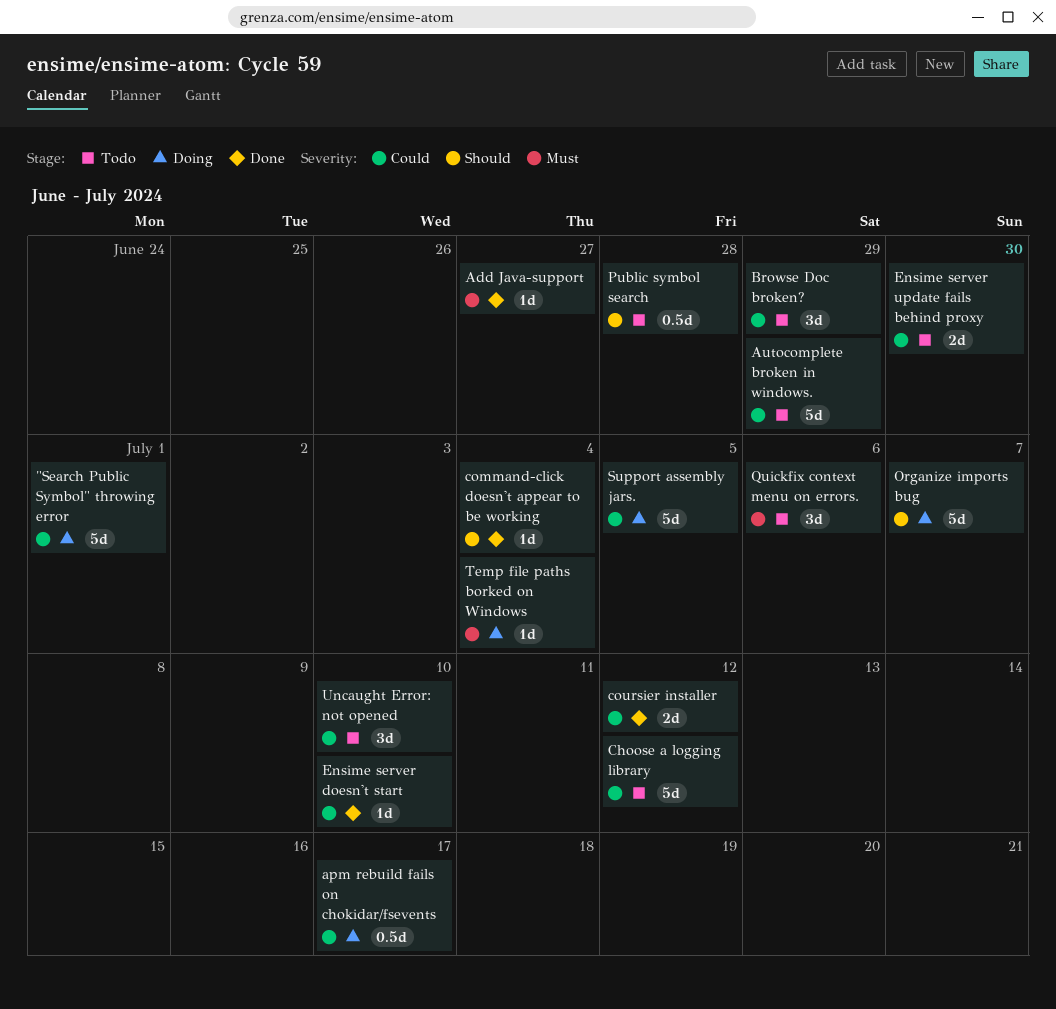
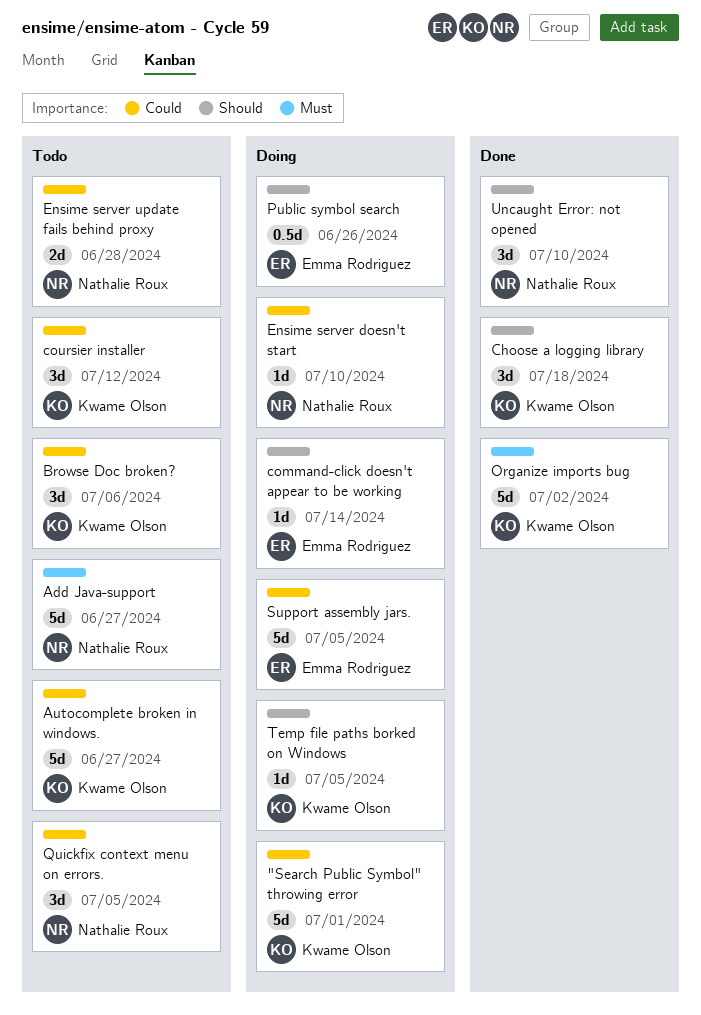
Add Java-support, status: Done -> Todo
Add Java-support, estimate: 1d -> 5d
apm rebuild fails on chokidar/fsevents: present -> none
Autocomplete broken in windows., due: Jun 29 -> Jun 27
Browse Doc broken?, due: Jun 29 -> Jul 6
Choose a logging library, status: Todo -> Done
Choose a logging library, priority: Could -> Should
Choose a logging library, estimate: 5d -> 3d
Choose a logging library, due: Jul 12 -> Jul 18
command-click doesn't appear to be working, status: Done -> Doing
command-click doesn't appear to be working, due: Jul 4 -> Jul 14
coursier installer, status: Done -> Todo
coursier installer, estimate: 2d -> 3d
Ensime server doesn't start, status: Done -> Doing
Ensime server update fails behind proxy, due: Jun 30 -> Jun 28
Organize imports bug, status: Doing -> Done
Organize imports bug, priority: Should -> Must
Organize imports bug, due: Jul 7 -> Jul 2
Public symbol search, status: Todo -> Doing
Public symbol search, due: Jun 28 -> Jun 26
Quickfix context menu on errors., priority: Must -> Could
Quickfix context menu on errors., due: Jul 6 -> Jul 5
Temp file paths borked on Windows, priority: Must -> Should
Temp file paths borked on Windows, due: Jul 4 -> Jul 5
Uncaught Error: not opened, status: Todo -> Done
Uncaught Error: not opened, priority: Could -> Should

